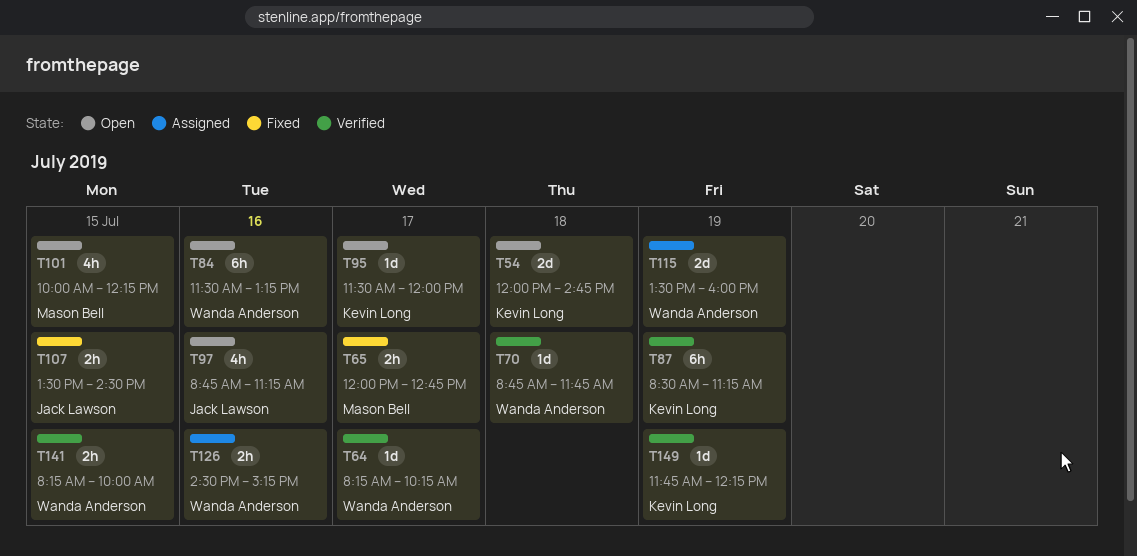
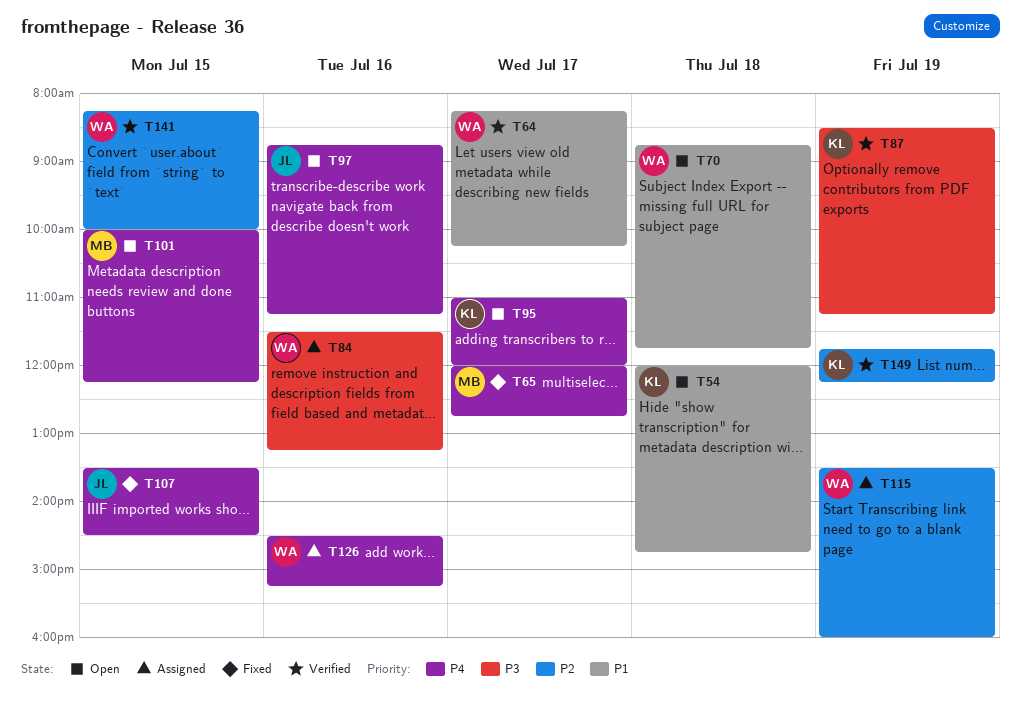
T70, status: Verified -> Open
T84, status: Open -> Assigned
T95, begins: 11:30 -> 11:00

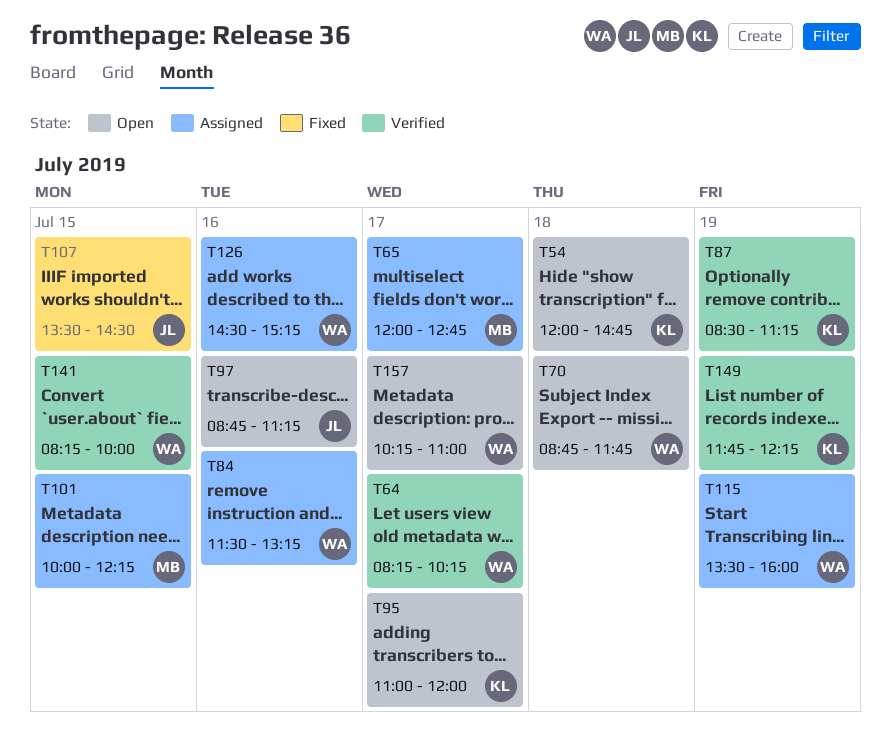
T65, status: Fixed -> Assigned
T101, status: Open -> Assigned
T157: none -> present

